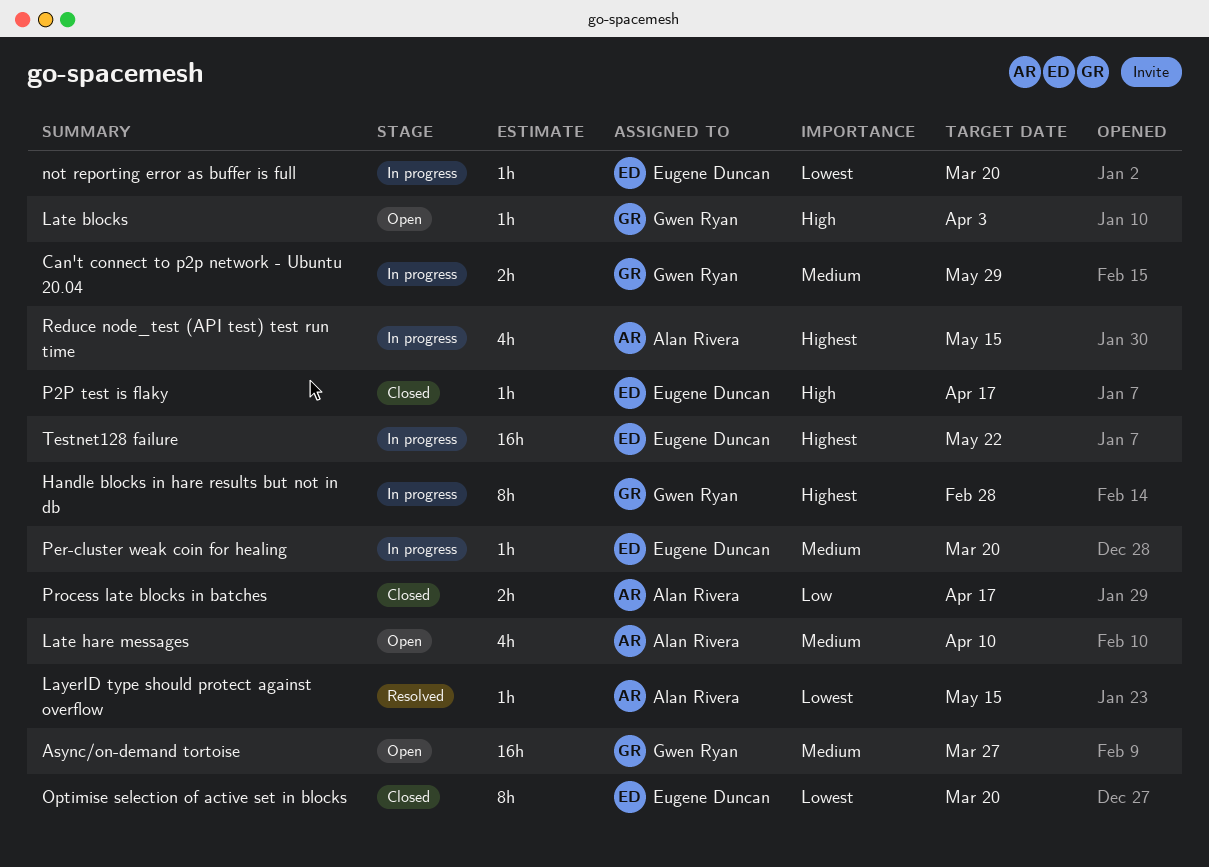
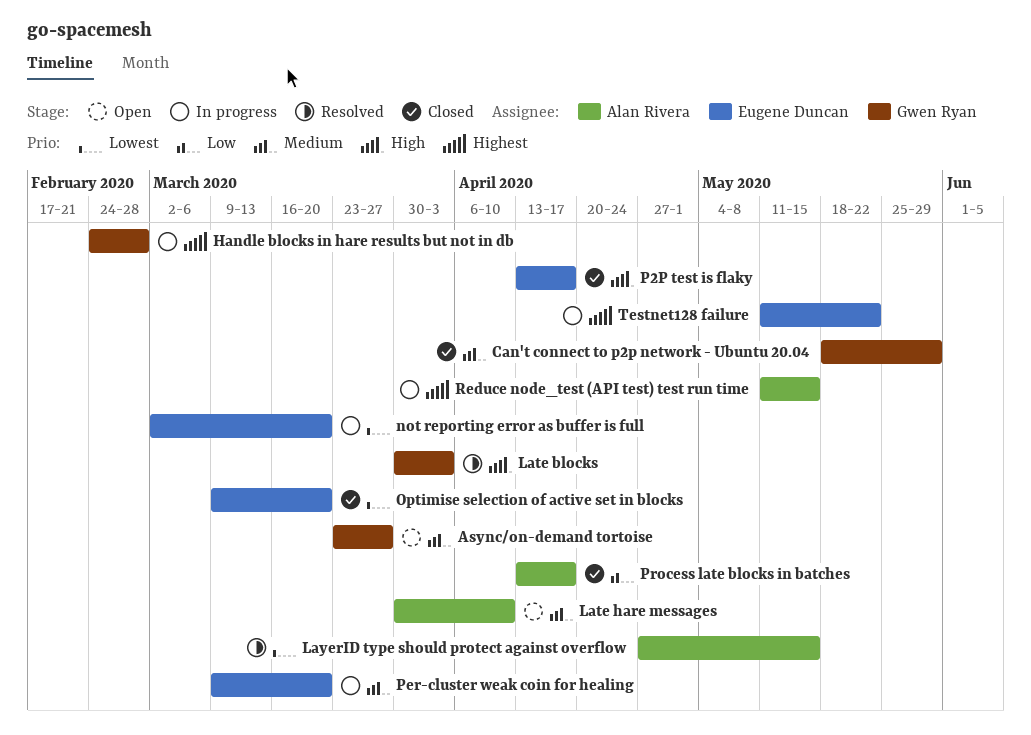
Can't connect to p2p network - Ubuntu 20.04, status: In progress -> Closed
Late blocks, status: Open -> Resolved

